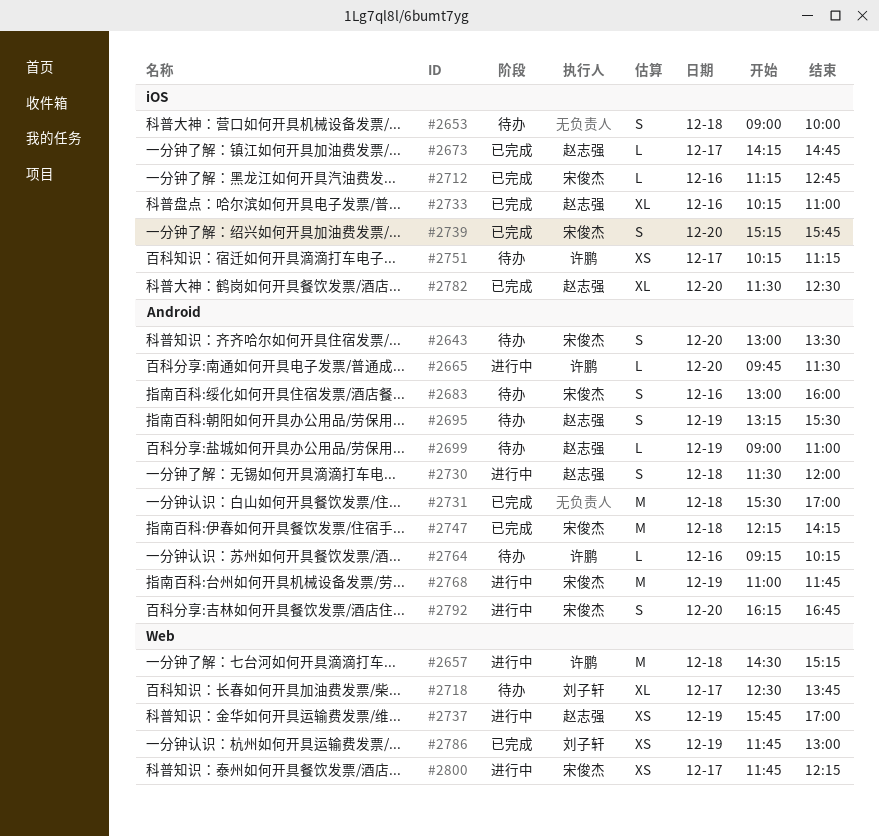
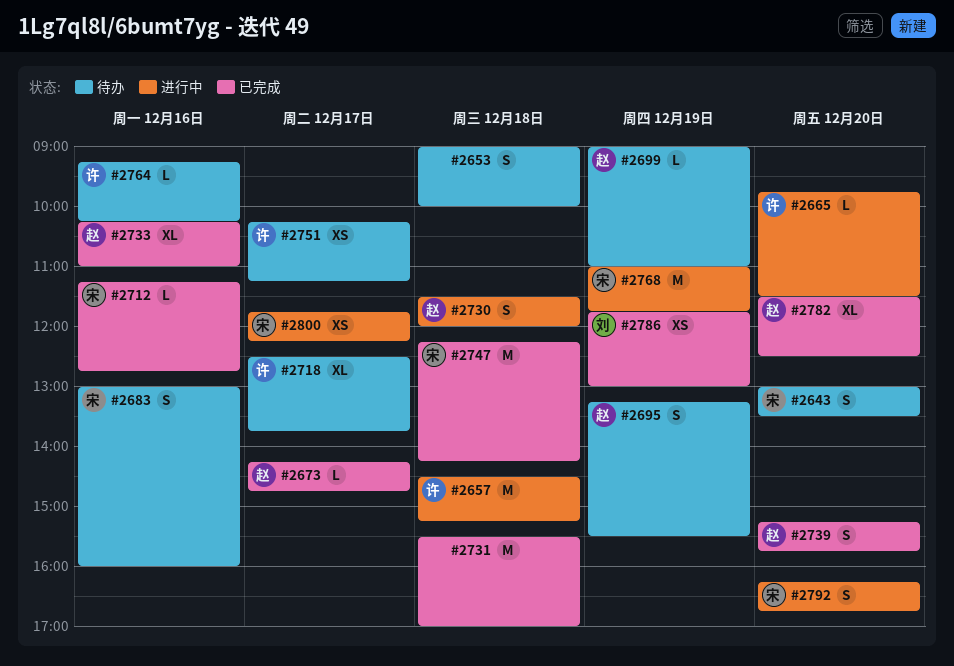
#2718, owner: 刘子轩 -> 许鹏
#2737: present -> none
#2739, owner: 宋俊杰 -> 赵志强

